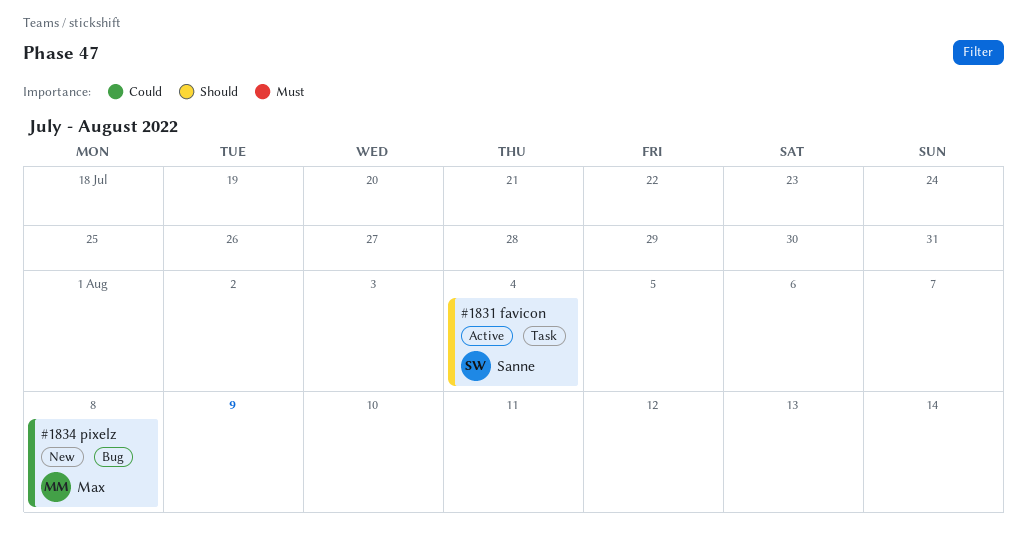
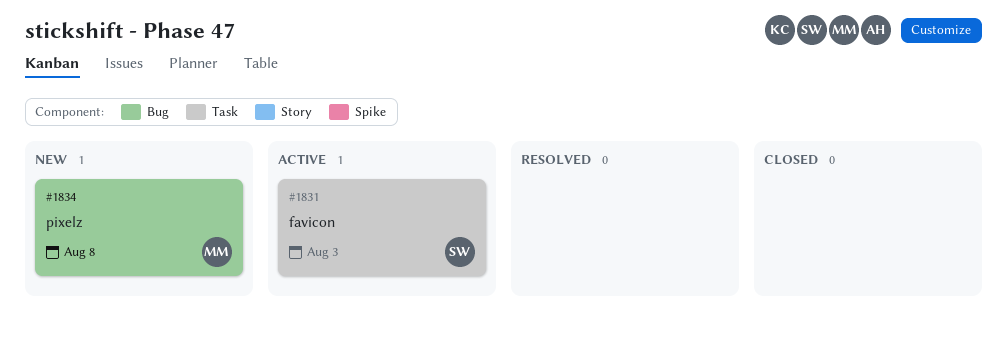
#1831, due: Aug 4 -> Aug 3

